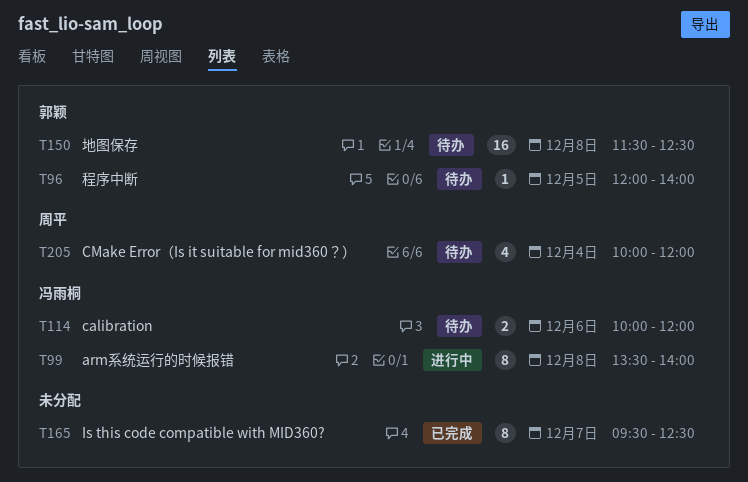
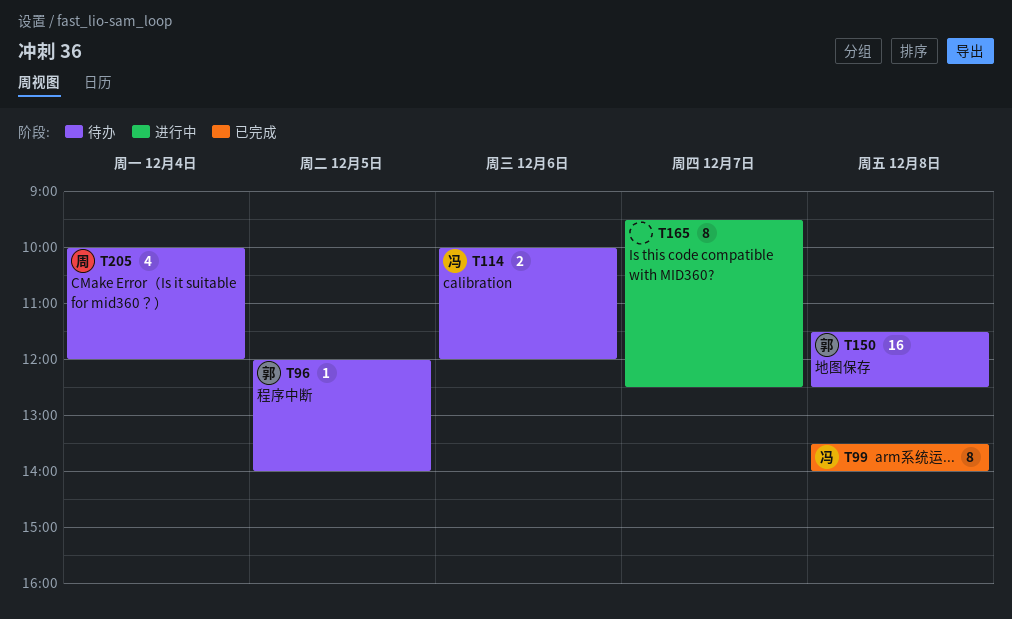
T99, status: 进行中 -> 已完成
T165, status: 已完成 -> 进行中

